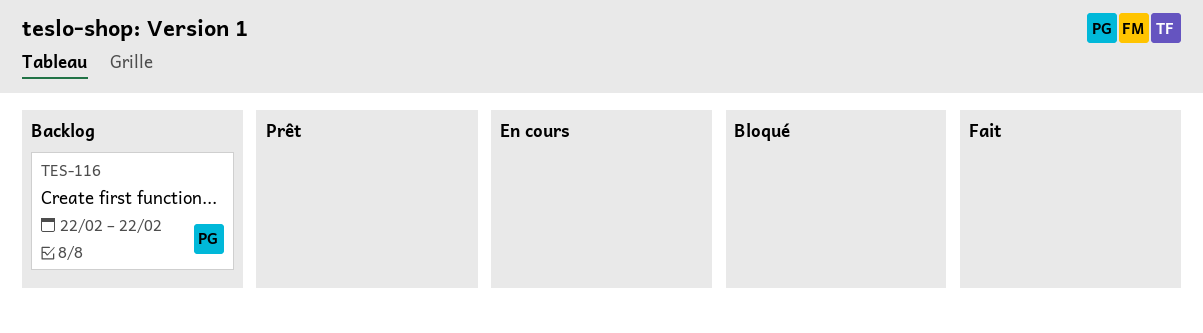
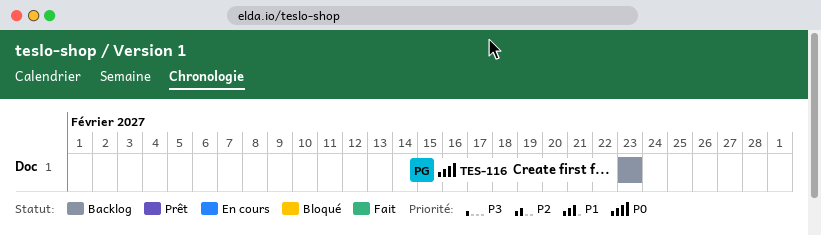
TES-116, start: Feb 22 -> Feb 23
TES-116, due: Feb 22 -> Feb 23

